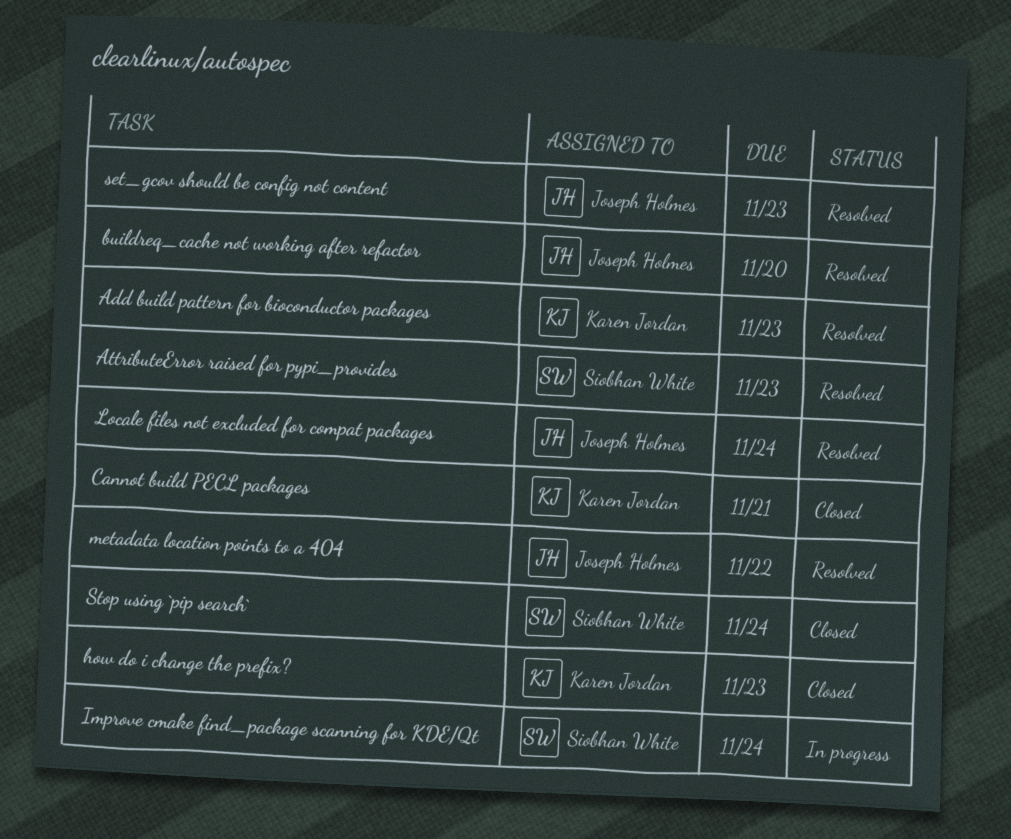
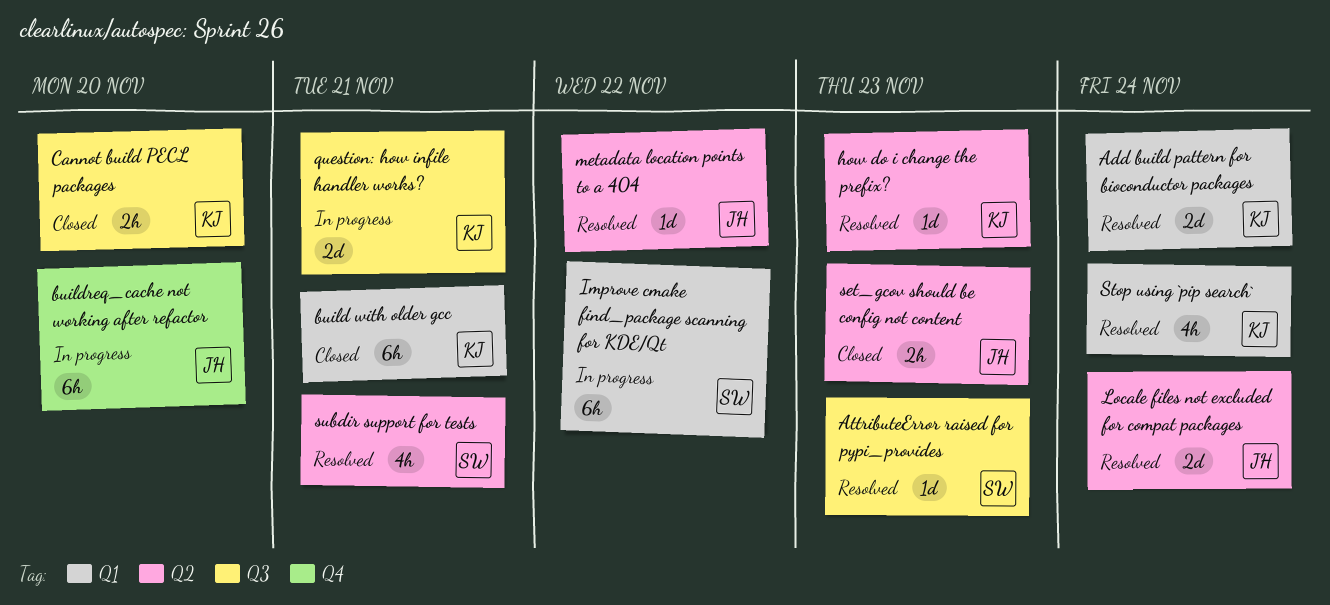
Add build pattern for bioconductor packages, due: Nov 23 -> Nov 24
build with older gcc: none -> present
buildreq_cache not working after refactor, status: Resolved -> In progress
Cannot build PECL packages, due: Nov 21 -> Nov 20
how do i change the prefix?, status: Closed -> Resolved
Improve cmake find_package scanning for KDE/Qt, due: Nov 24 -> Nov 22
question: how infile handler works?: none -> present
set_gcov should be config not content, status: Resolved -> Closed
Stop using `pip search`, status: Closed -> Resolved
Stop using `pip search`, owner: Siobhan White -> Karen Jordan
subdir support for tests: none -> present

